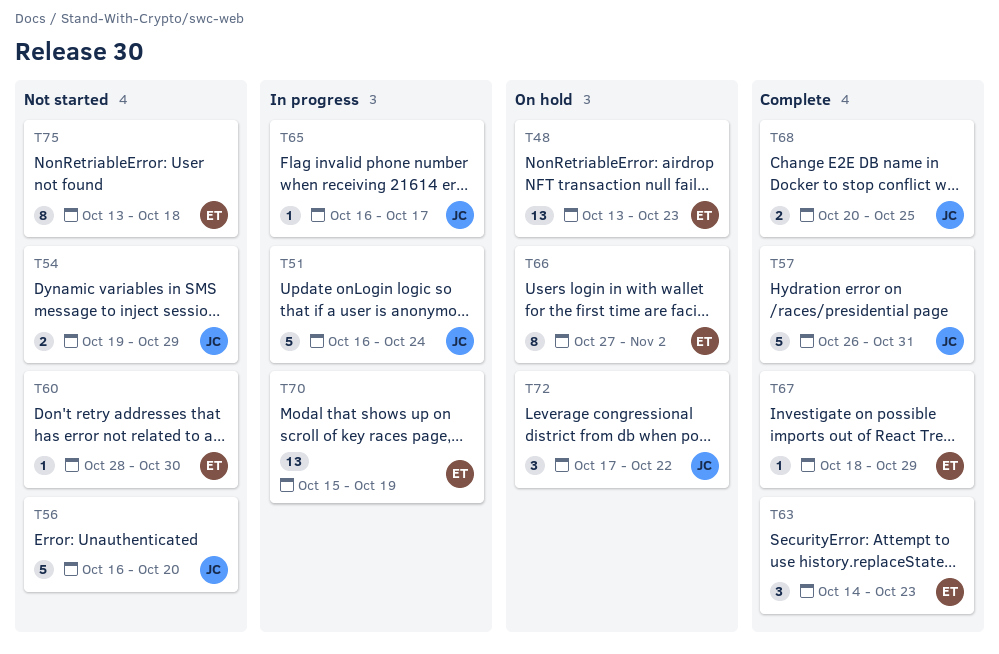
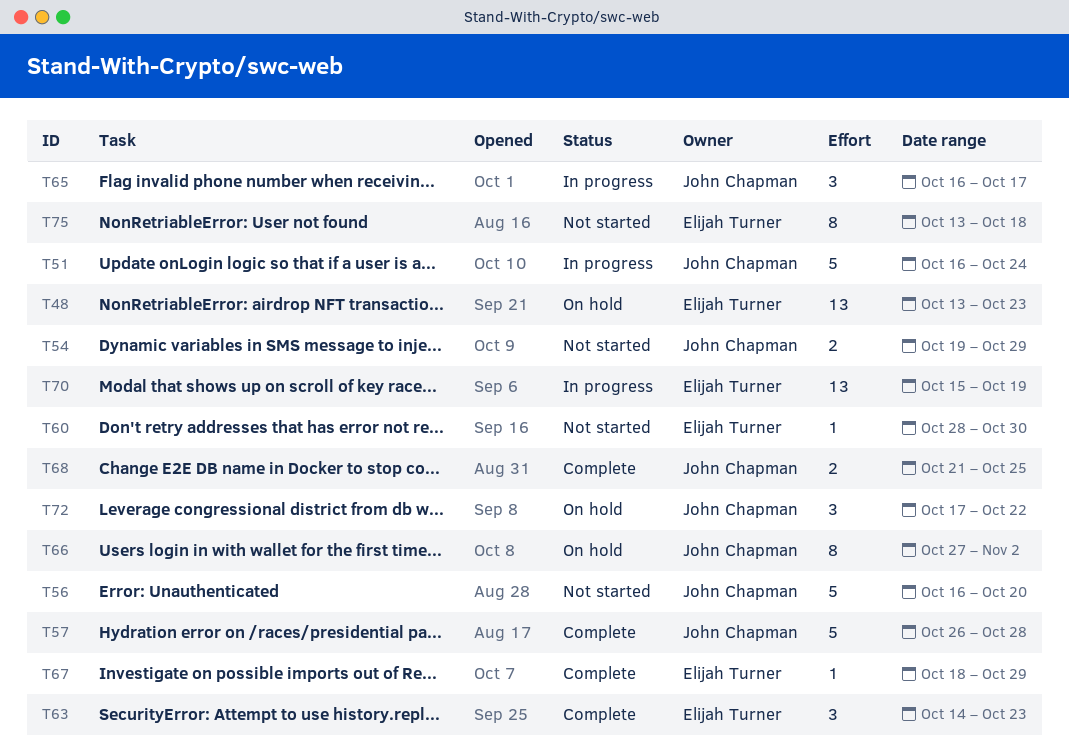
T57, due: Oct 31 -> Oct 28
T65, estimate: 1 -> 3
T66, owner: Elijah Turner -> John Chapman
T68, start: Oct 20 -> Oct 21

